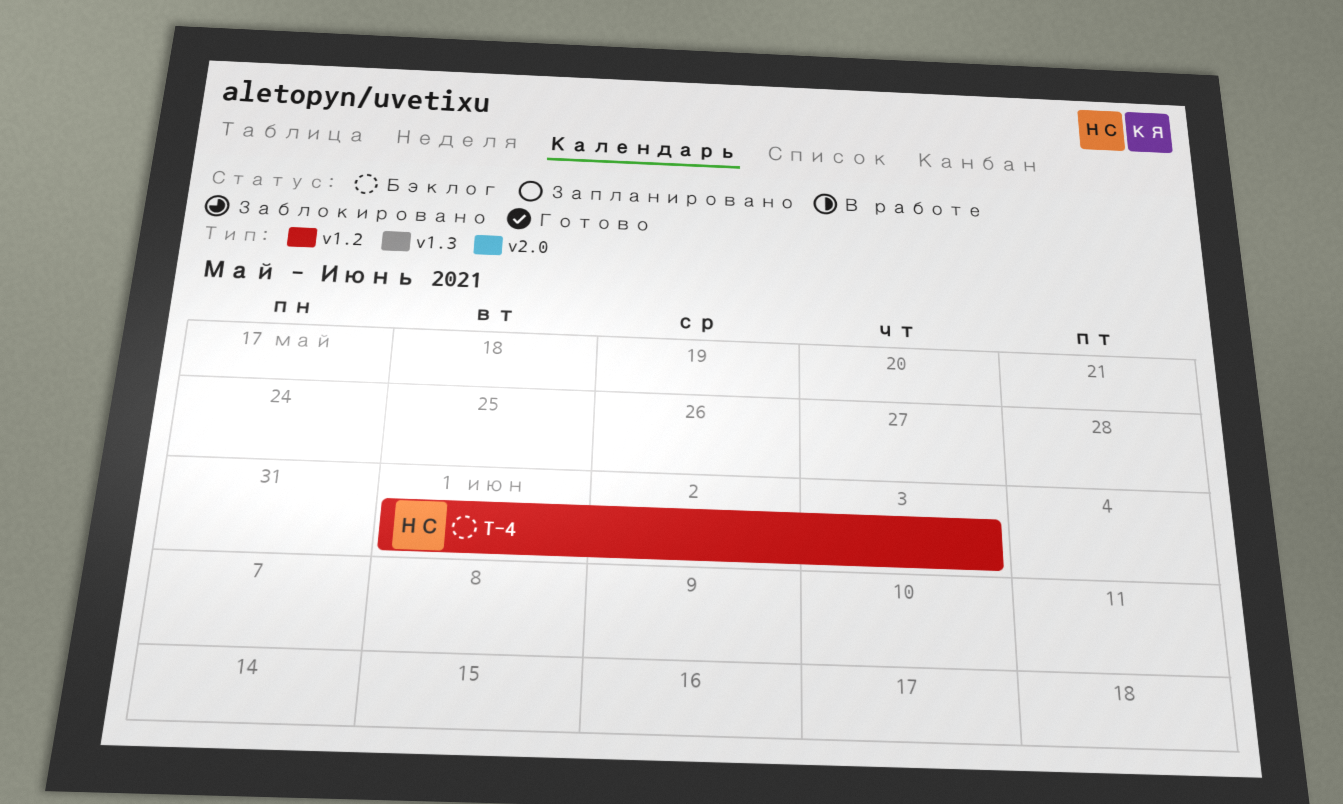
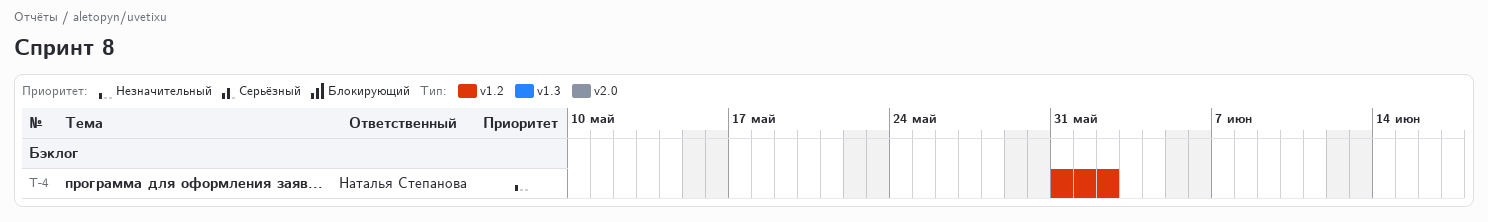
T-4, start: Jun 1 -> May 31
T-4, due: Jun 3 -> Jun 2

